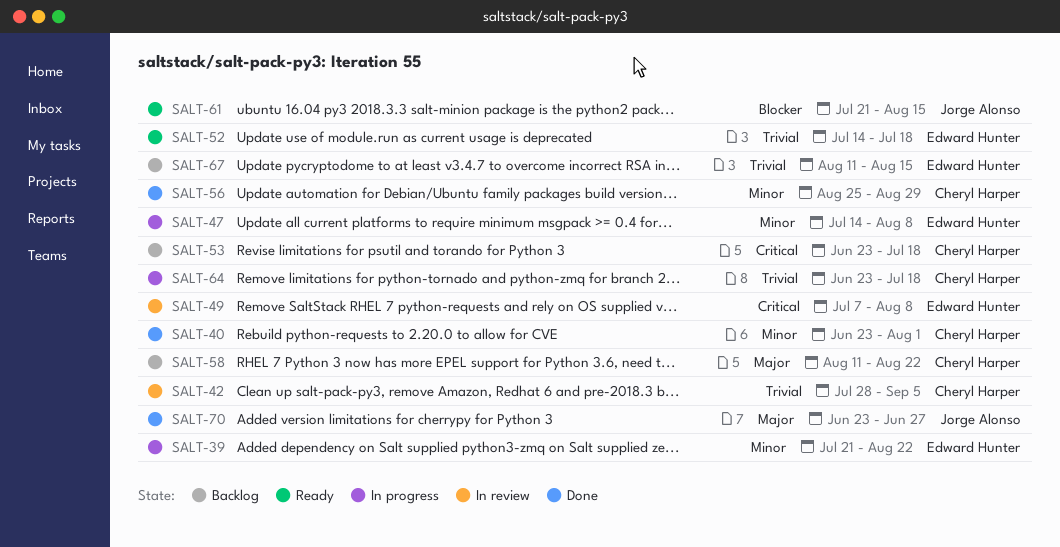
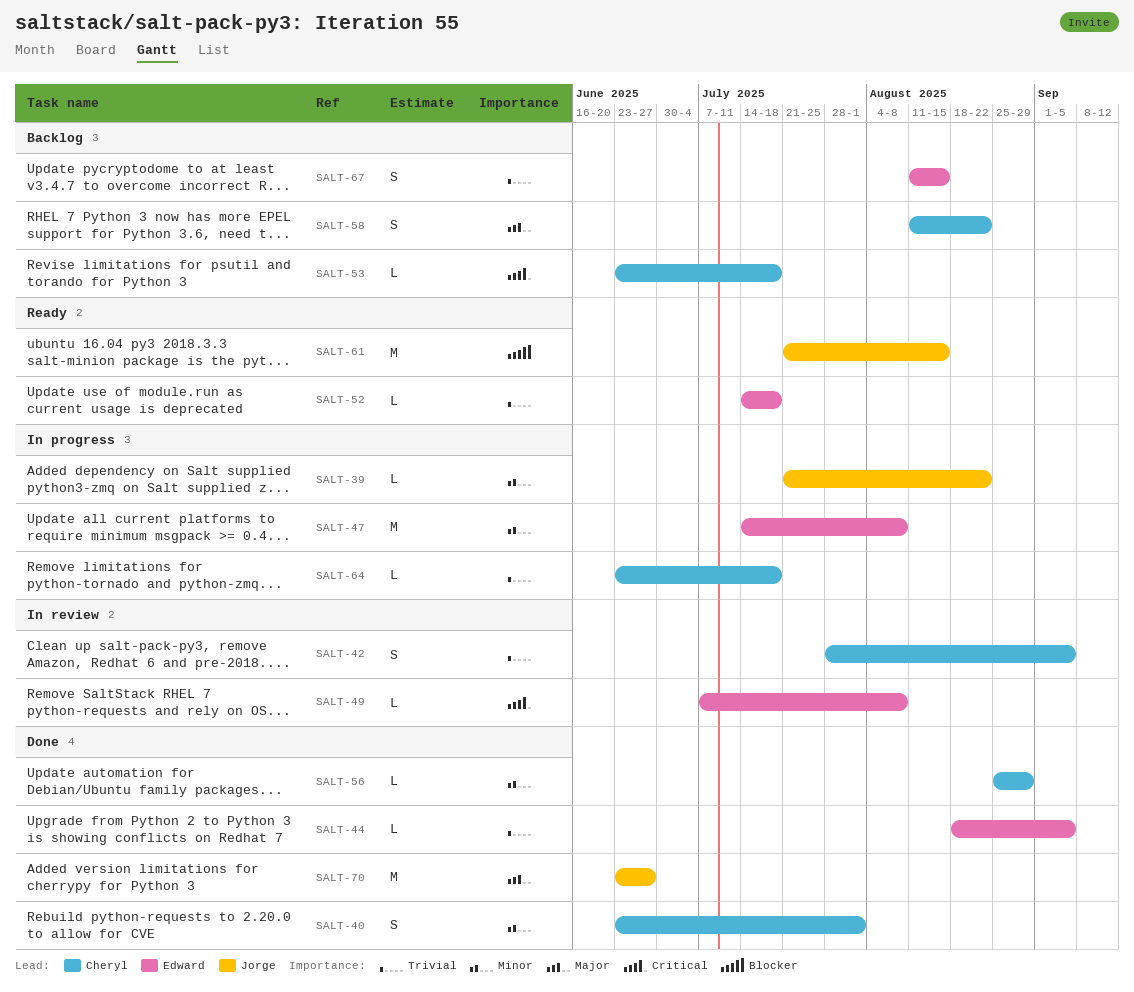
SALT-39, owner: Edward Hunter -> Jorge Alonso
SALT-44: none -> present

